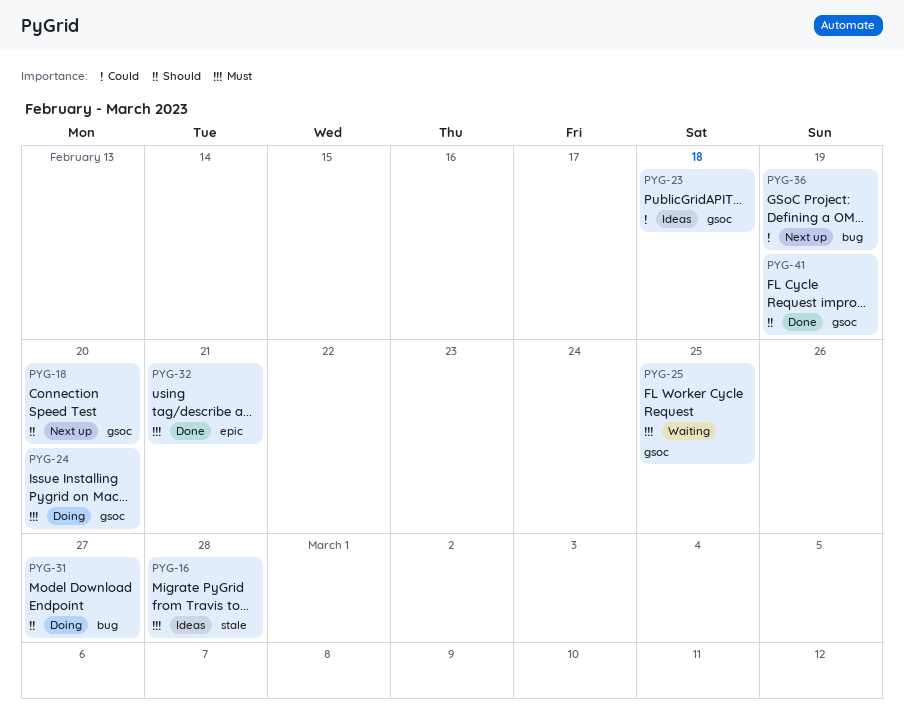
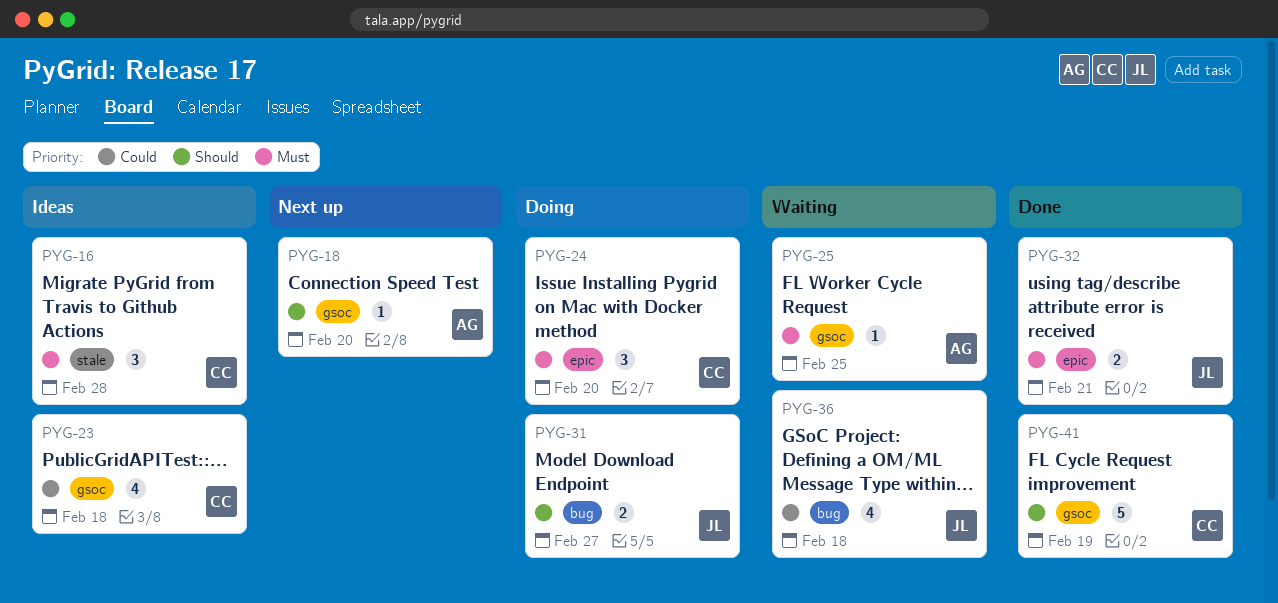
PYG-24, label: gsoc -> epic
PYG-36, status: Next up -> Waiting
PYG-36, due: Feb 19 -> Feb 18

